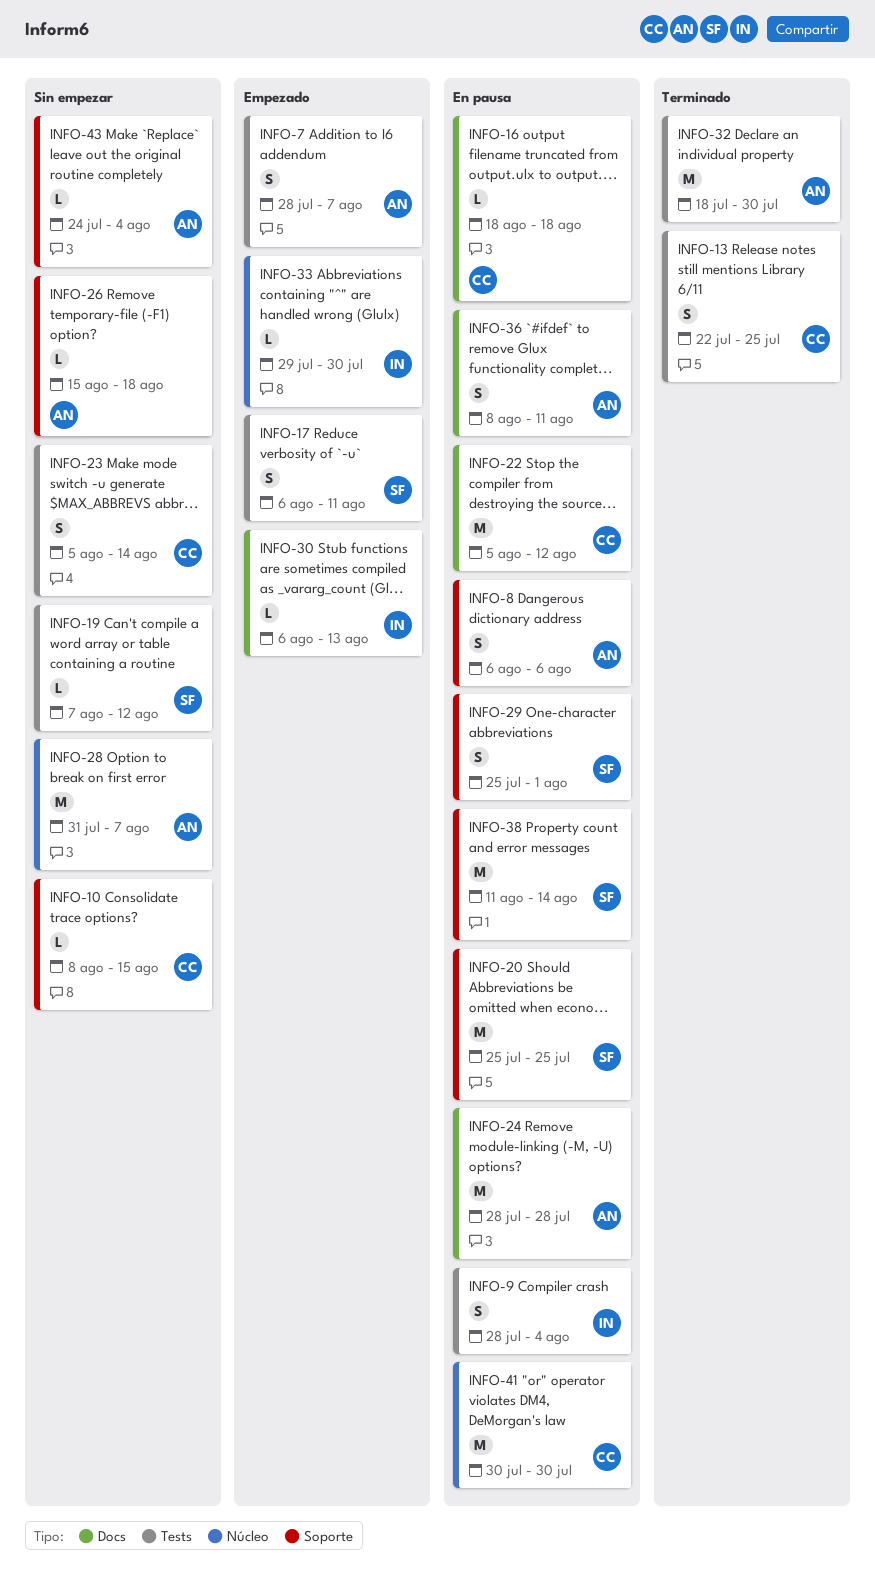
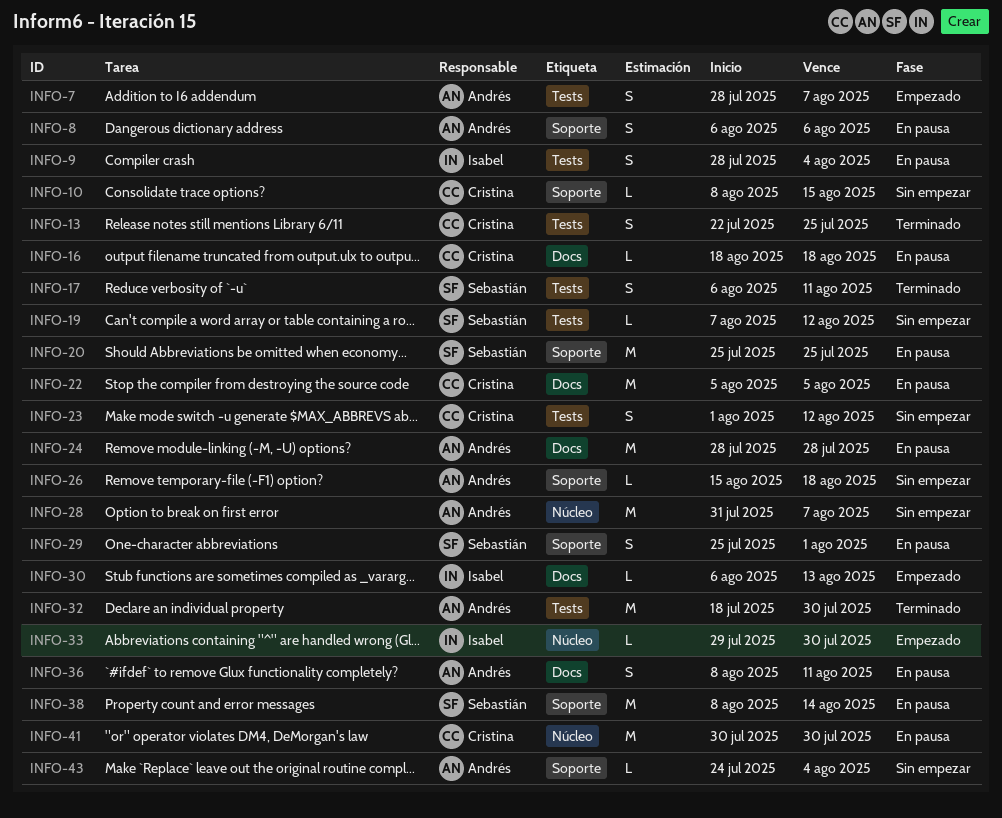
INFO-17, status: Empezado -> Terminado
INFO-22, due: Aug 12 -> Aug 5
INFO-23, start: Aug 5 -> Aug 1
INFO-23, due: Aug 14 -> Aug 12
INFO-38, start: Aug 11 -> Aug 8

